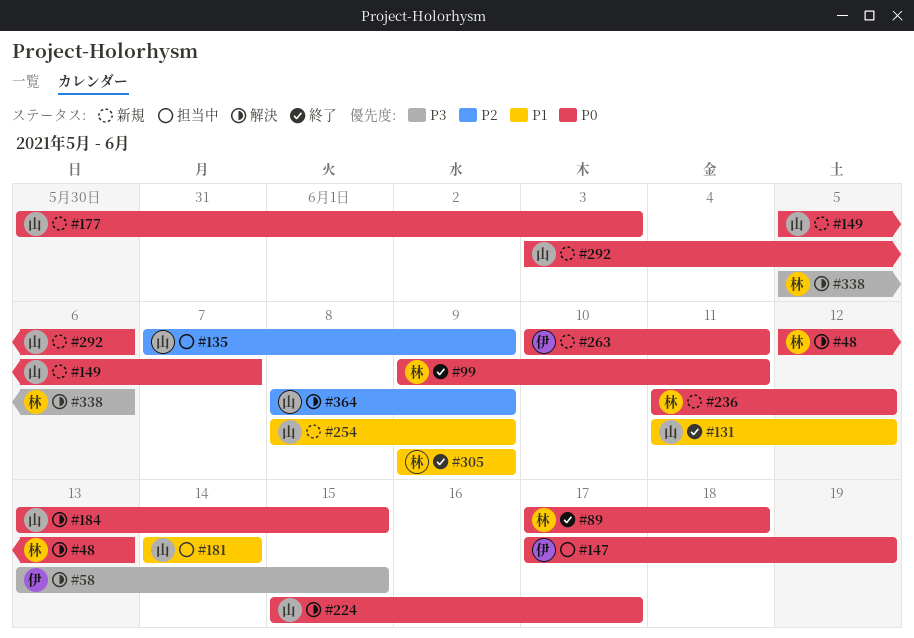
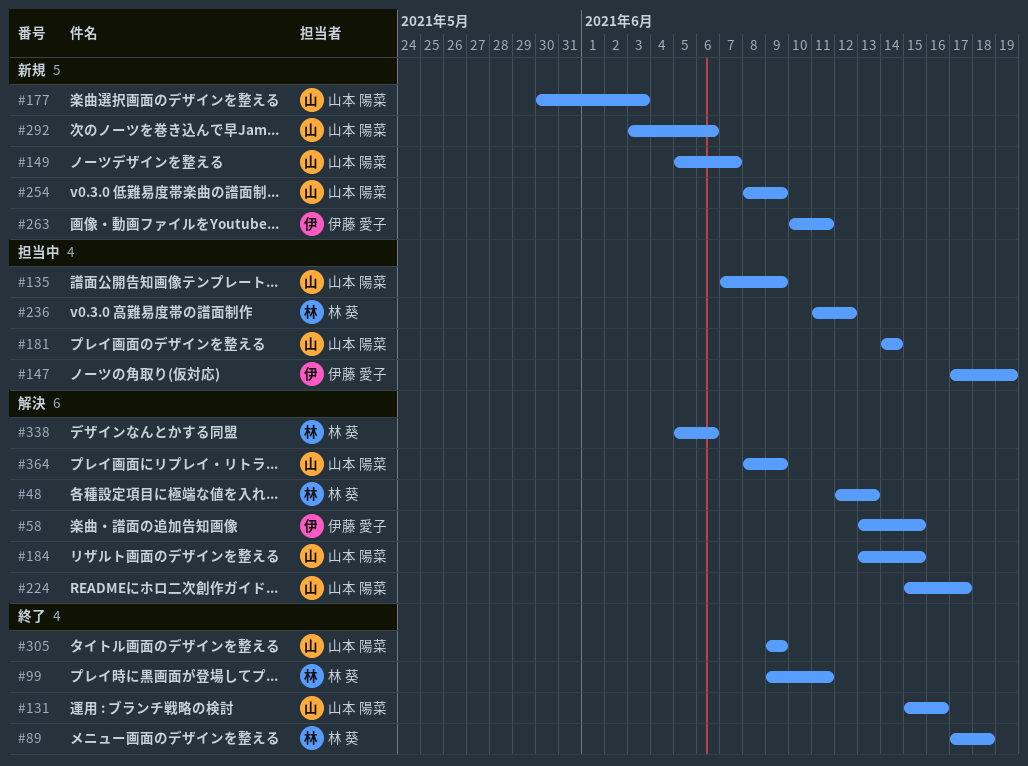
#131, start: Jun 11 -> Jun 15
#131, due: Jun 12 -> Jun 16
#236, status: 新規 -> 担当中
#305, owner: 林 葵 -> 山本 陽菜

